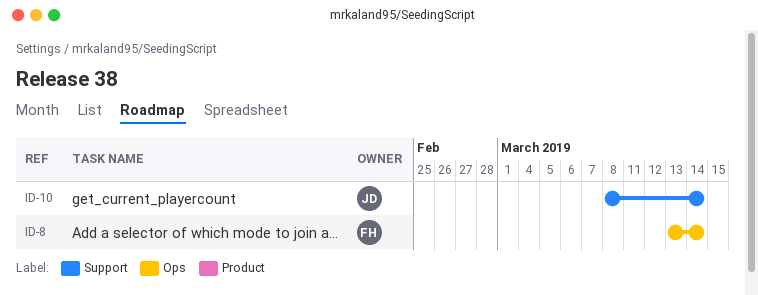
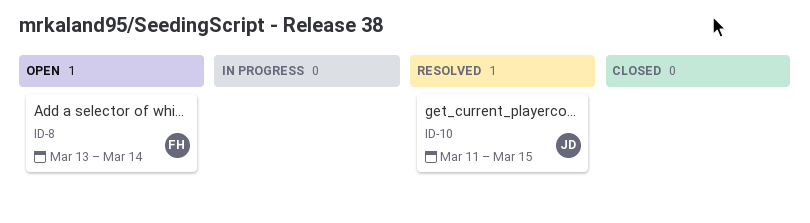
ID-10, start: Mar 8 -> Mar 11
ID-10, due: Mar 14 -> Mar 15

